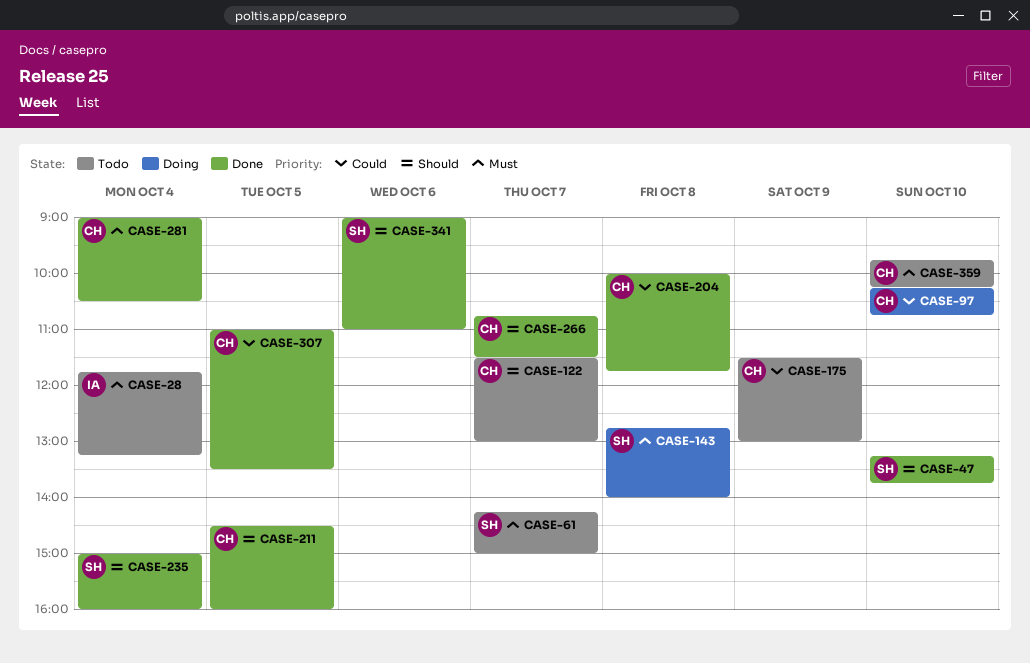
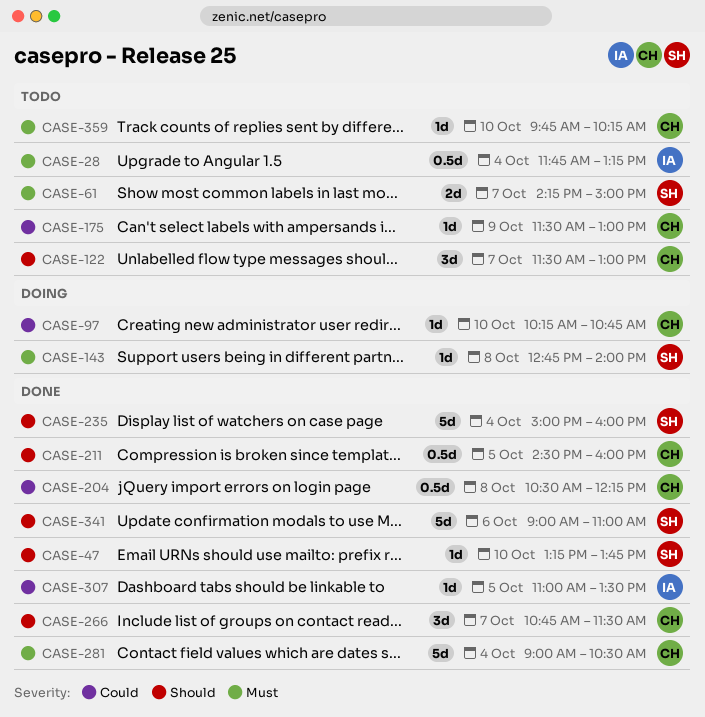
CASE-204, begins: 10:00 -> 10:30
CASE-204, ends: 11:45 -> 12:15
CASE-307, owner: CH -> IA

